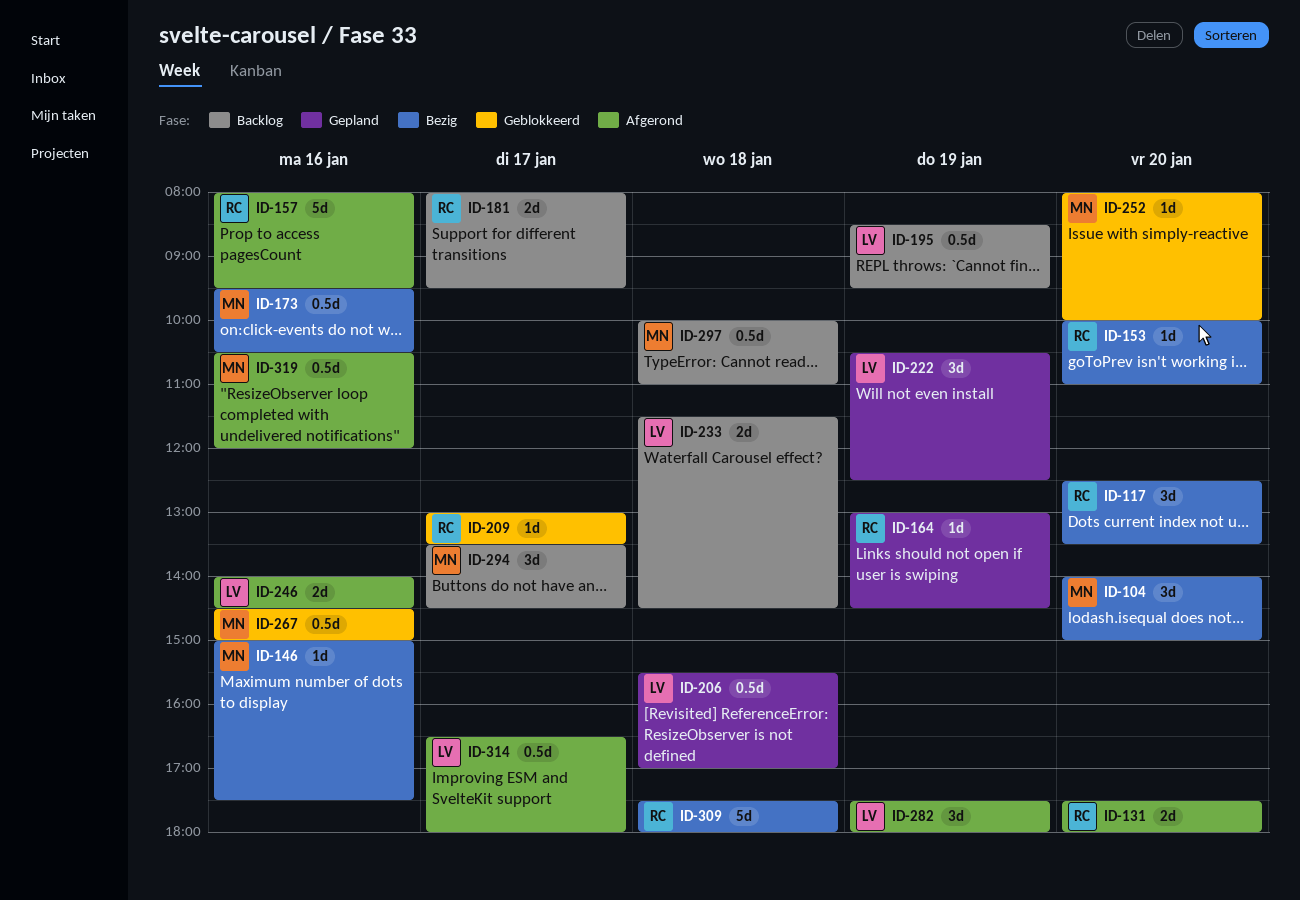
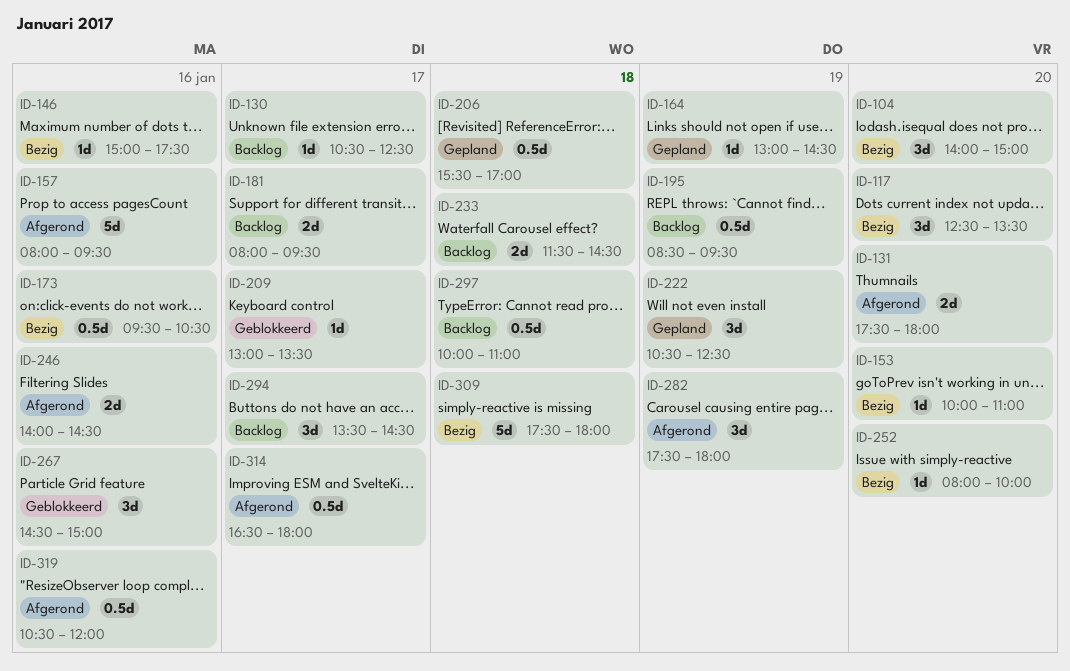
ID-130: none -> present
ID-252, status: Geblokkeerd -> Bezig
ID-267, estimate: 0.5d -> 3d

